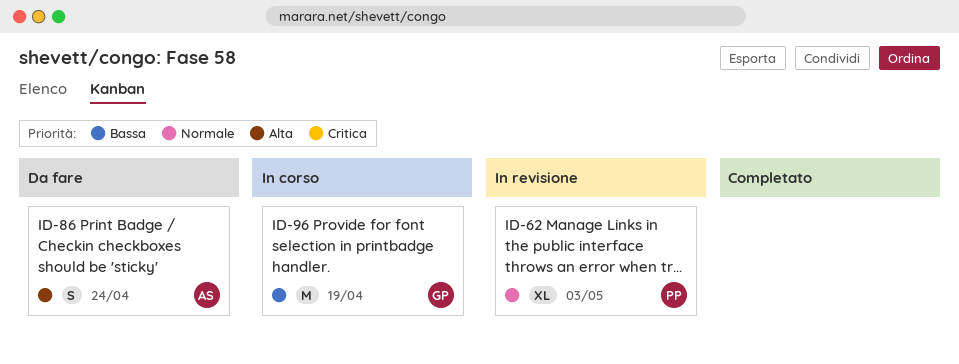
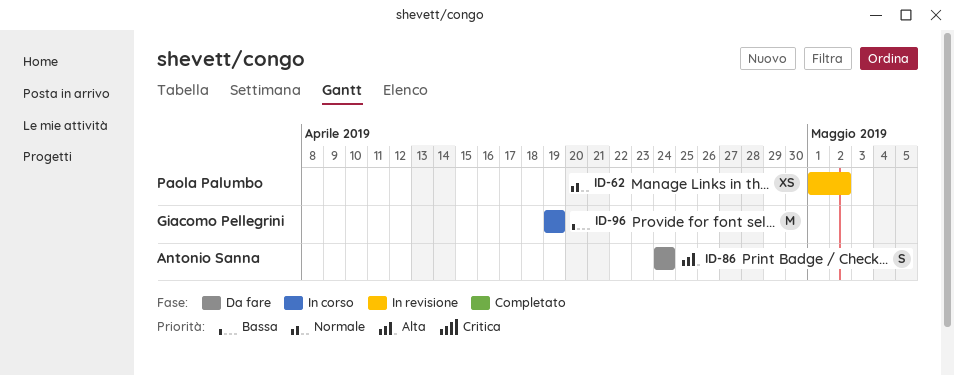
ID-62, estimate: XL -> XS
ID-62, due: May 3 -> May 2

